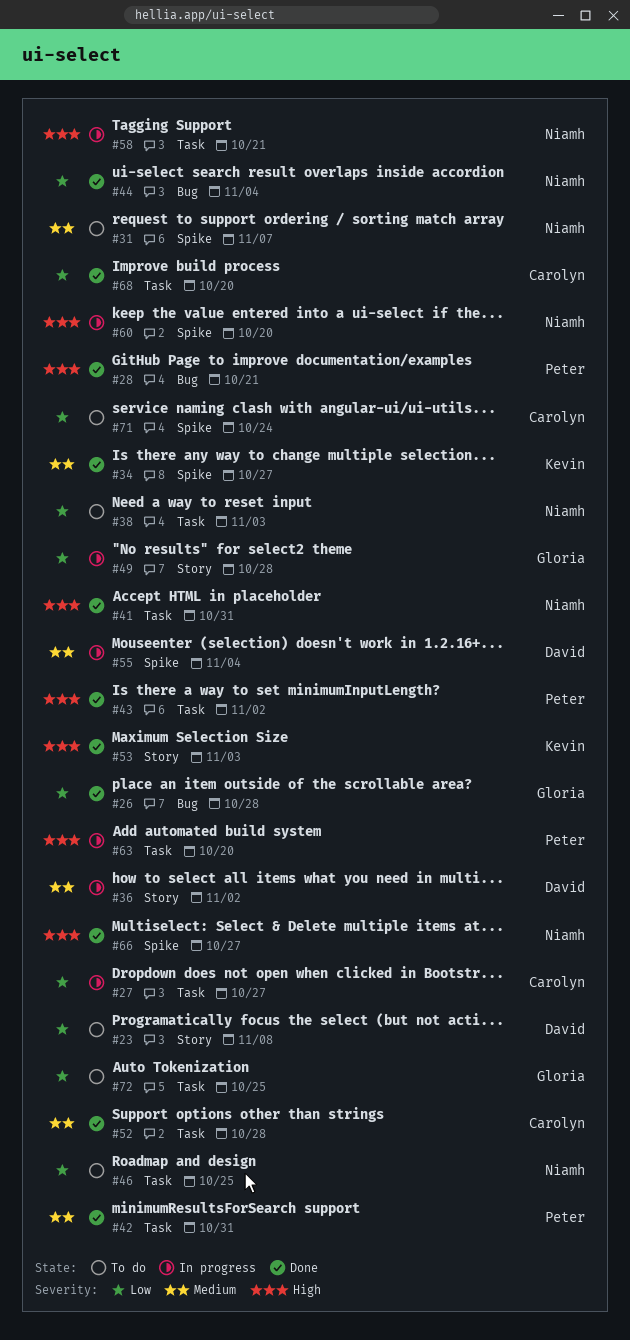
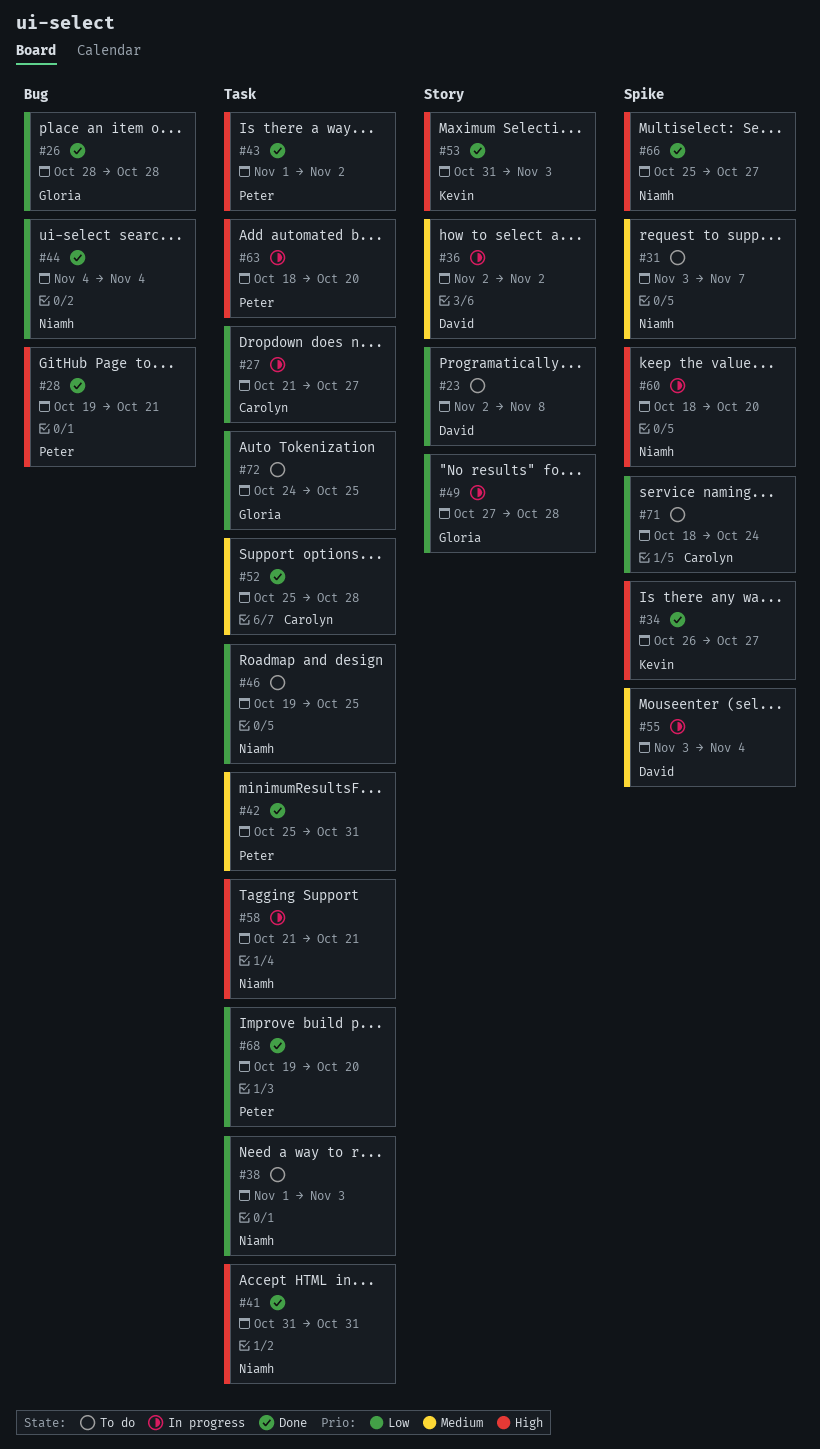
#34, priority: Medium -> High
#68, owner: Carolyn -> Peter

